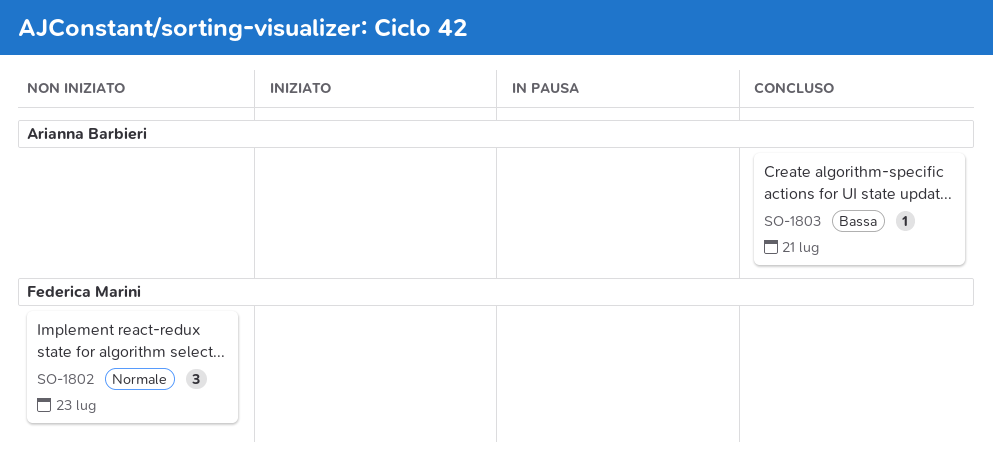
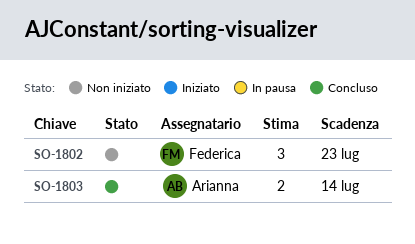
SO-1803, estimate: 1 -> 2
SO-1803, due: Jul 21 -> Jul 14

